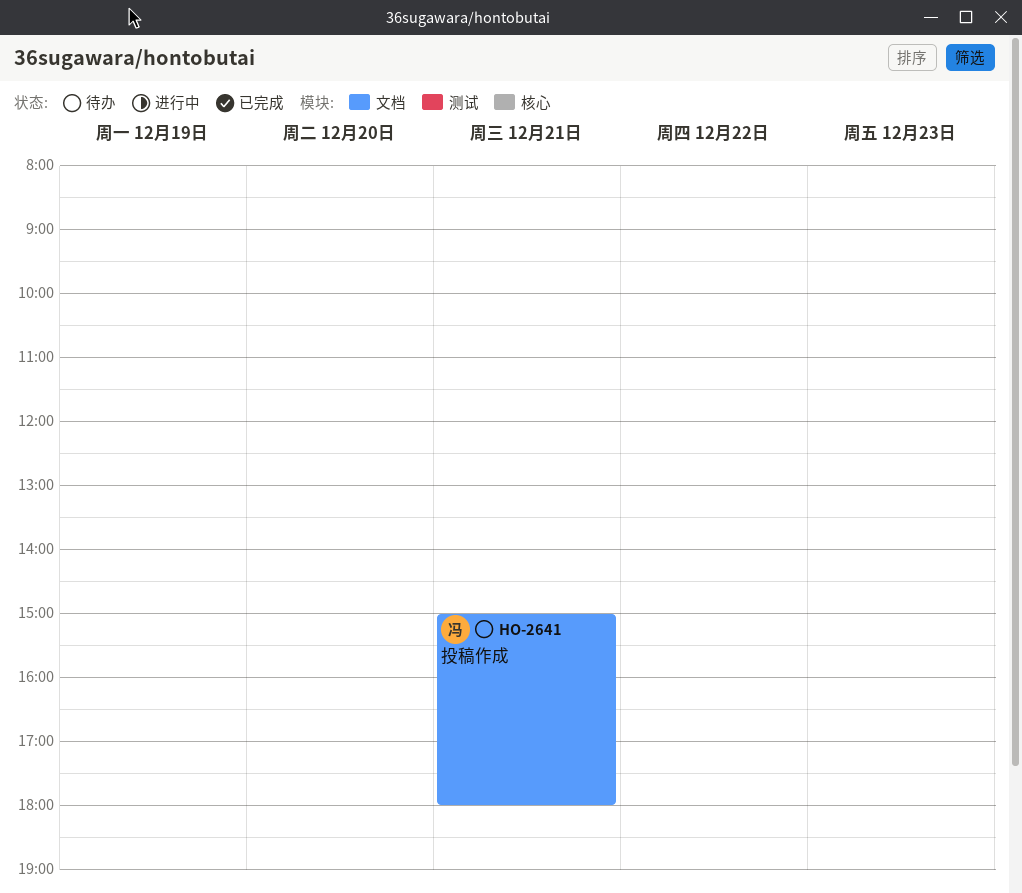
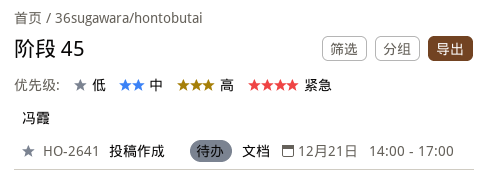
HO-2641, begins: 15:00 -> 14:00
HO-2641, ends: 18:00 -> 17:00

